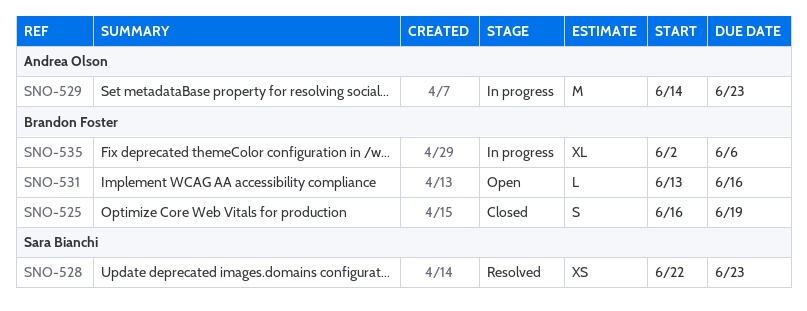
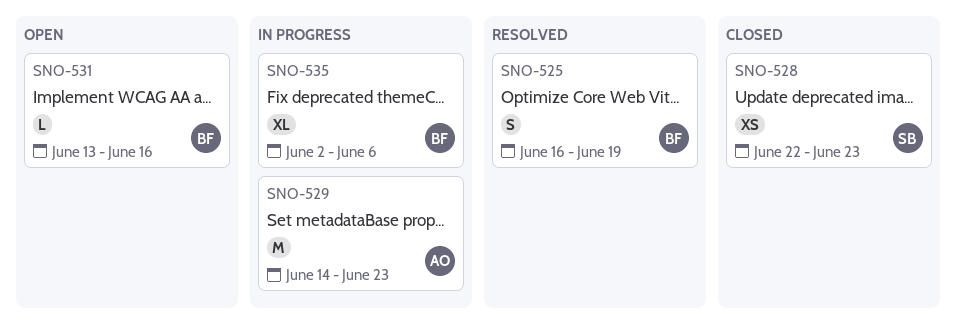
SNO-525, status: Closed -> Resolved
SNO-528, status: Resolved -> Closed

